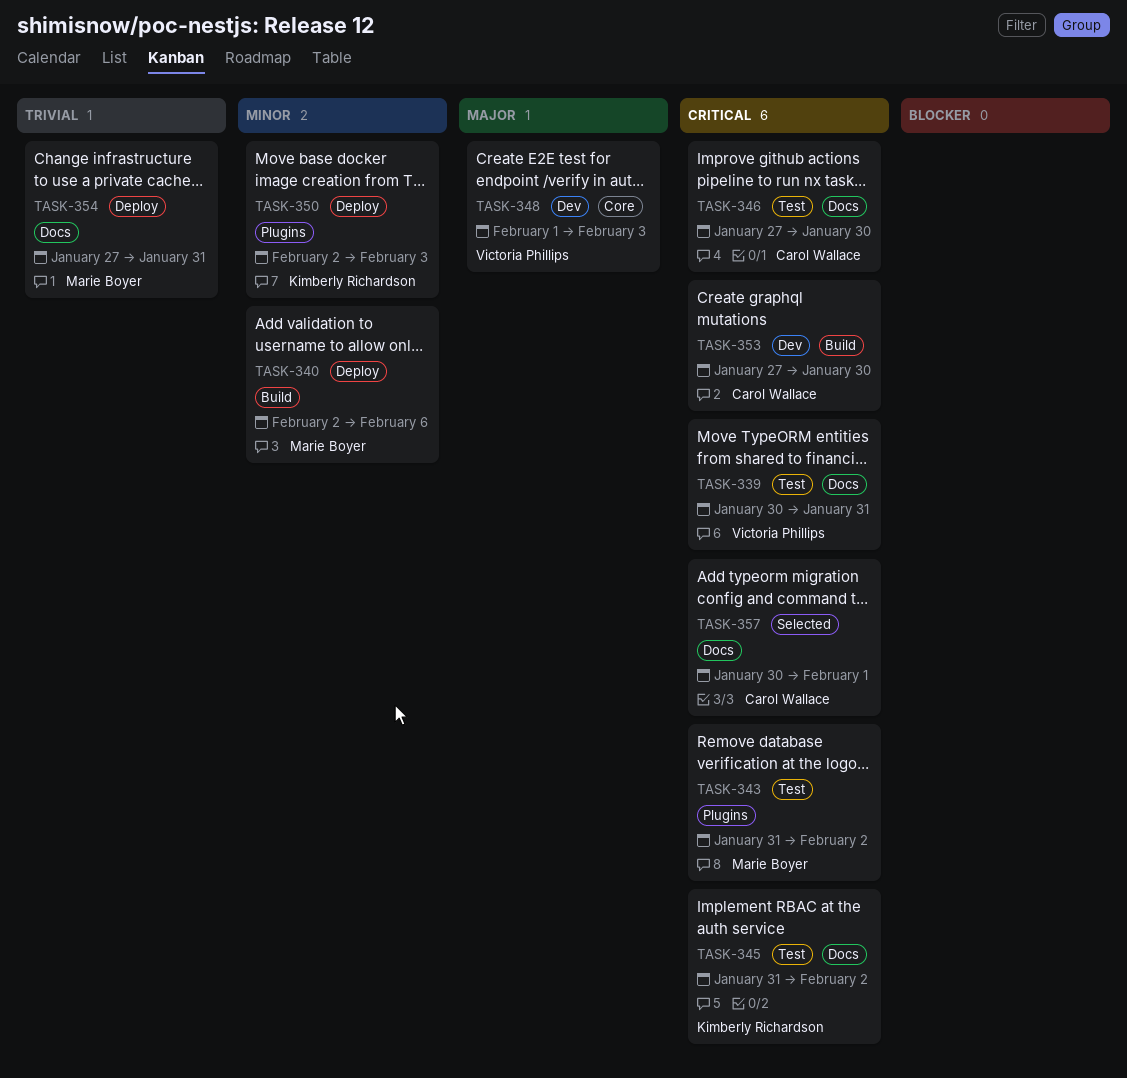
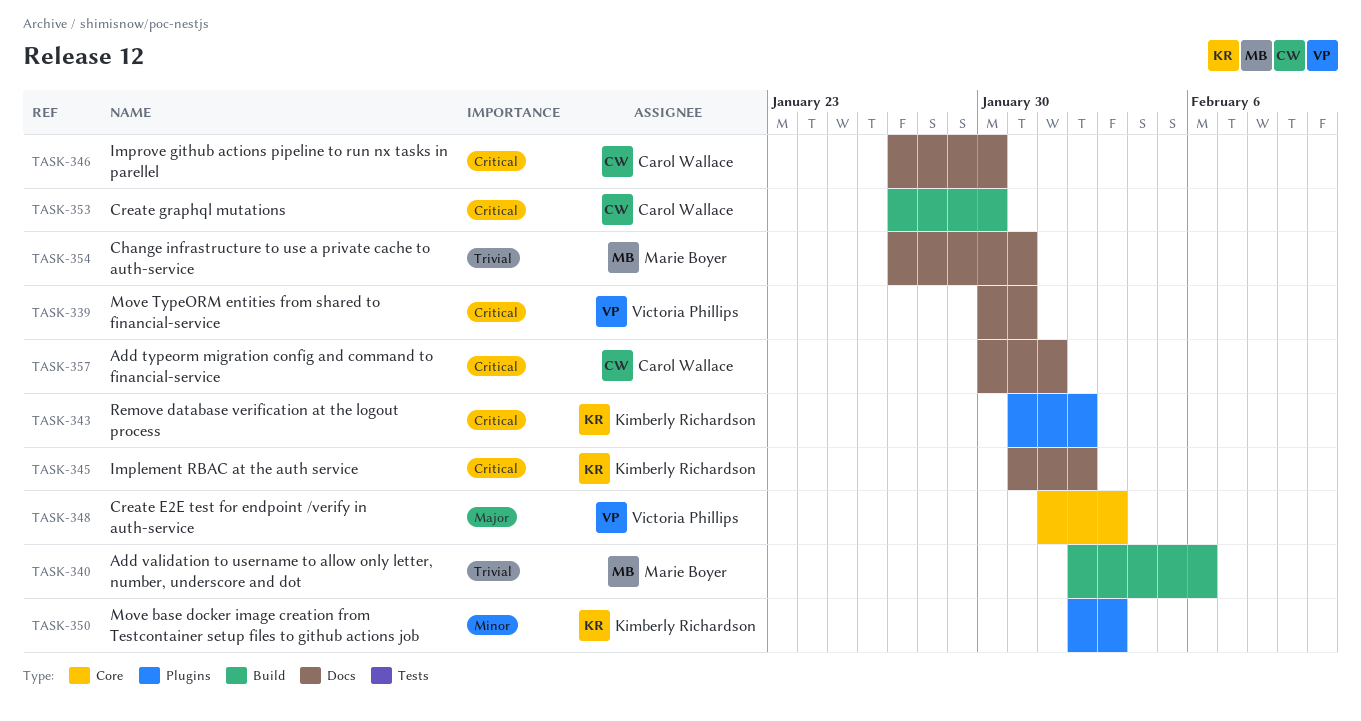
TASK-340, priority: Minor -> Trivial
TASK-343, owner: Marie Boyer -> Kimberly Richardson

